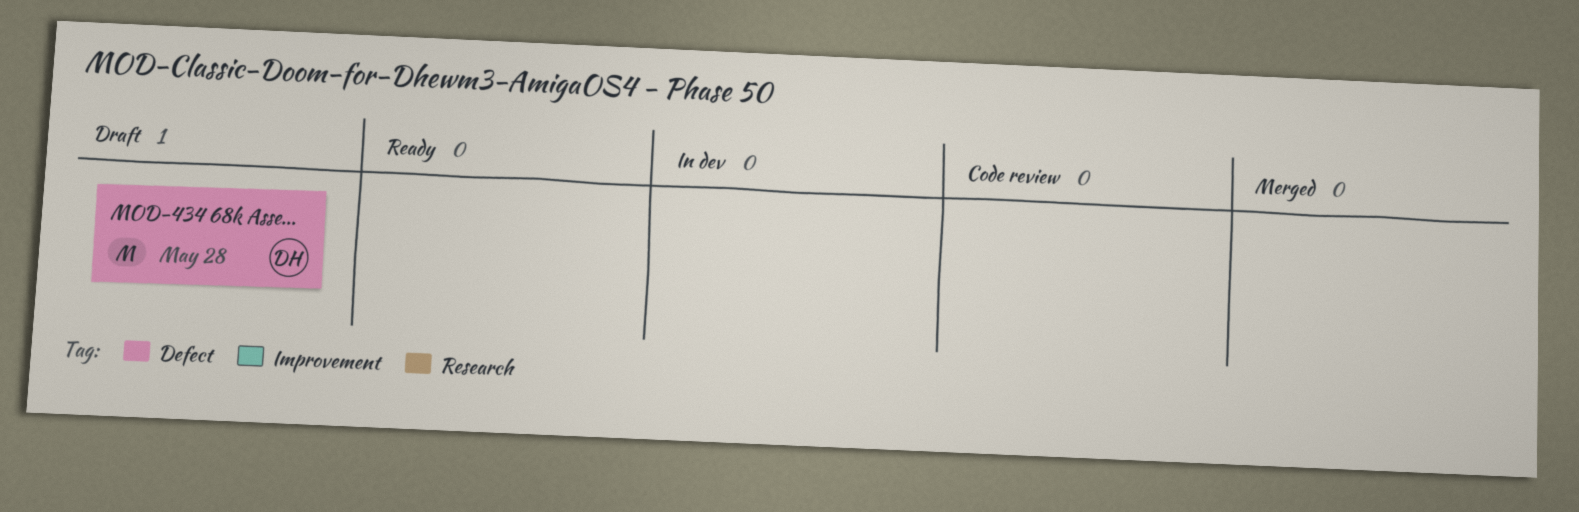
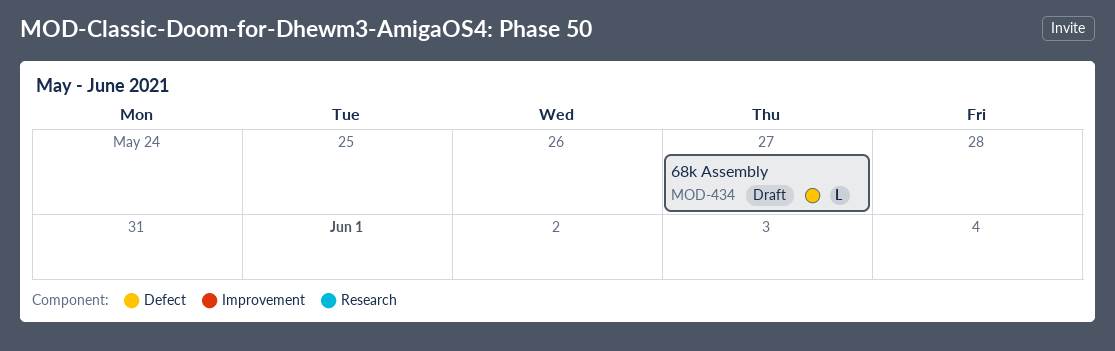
MOD-434, estimate: M -> L
MOD-434, due: May 28 -> May 27

